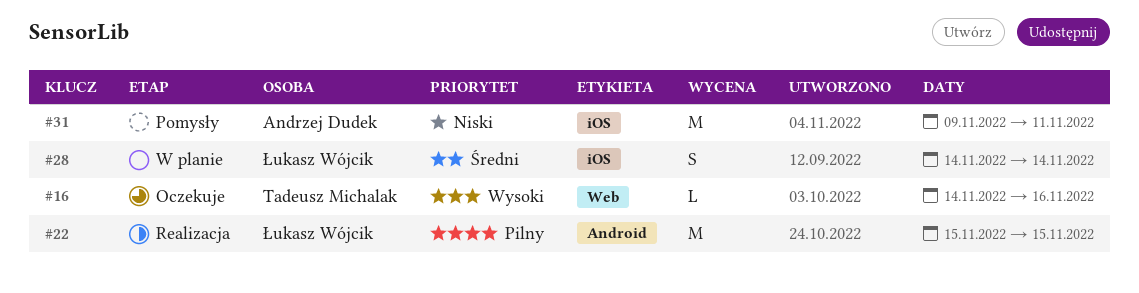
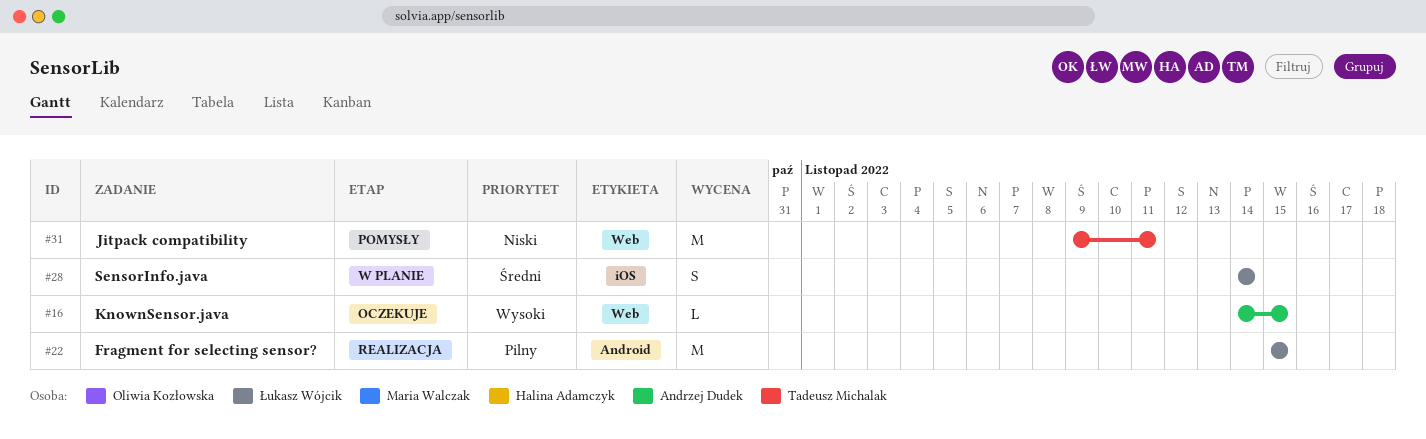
#16, owner: Tadeusz Michalak -> Andrzej Dudek
#16, due: Nov 16 -> Nov 15
#31, owner: Andrzej Dudek -> Tadeusz Michalak
#31, label: iOS -> Web

